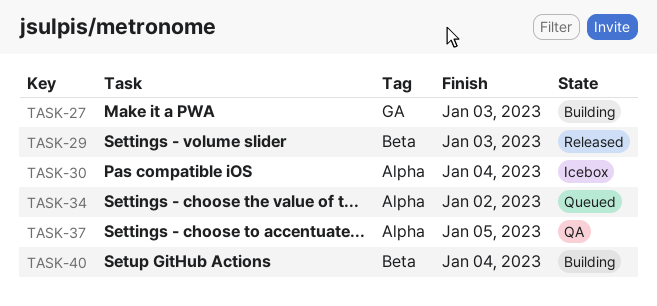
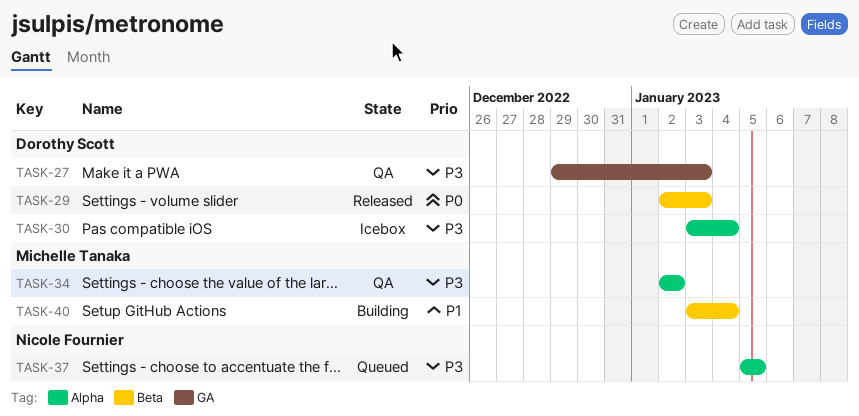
TASK-27, status: Building -> QA
TASK-34, status: Queued -> QA
TASK-37, status: QA -> Queued

